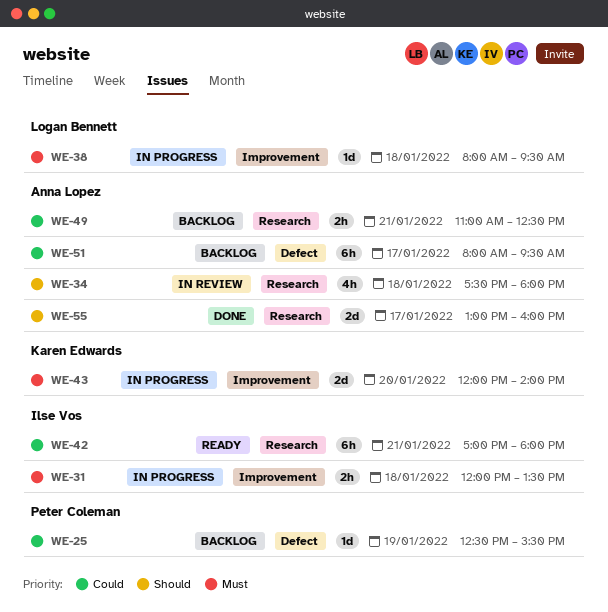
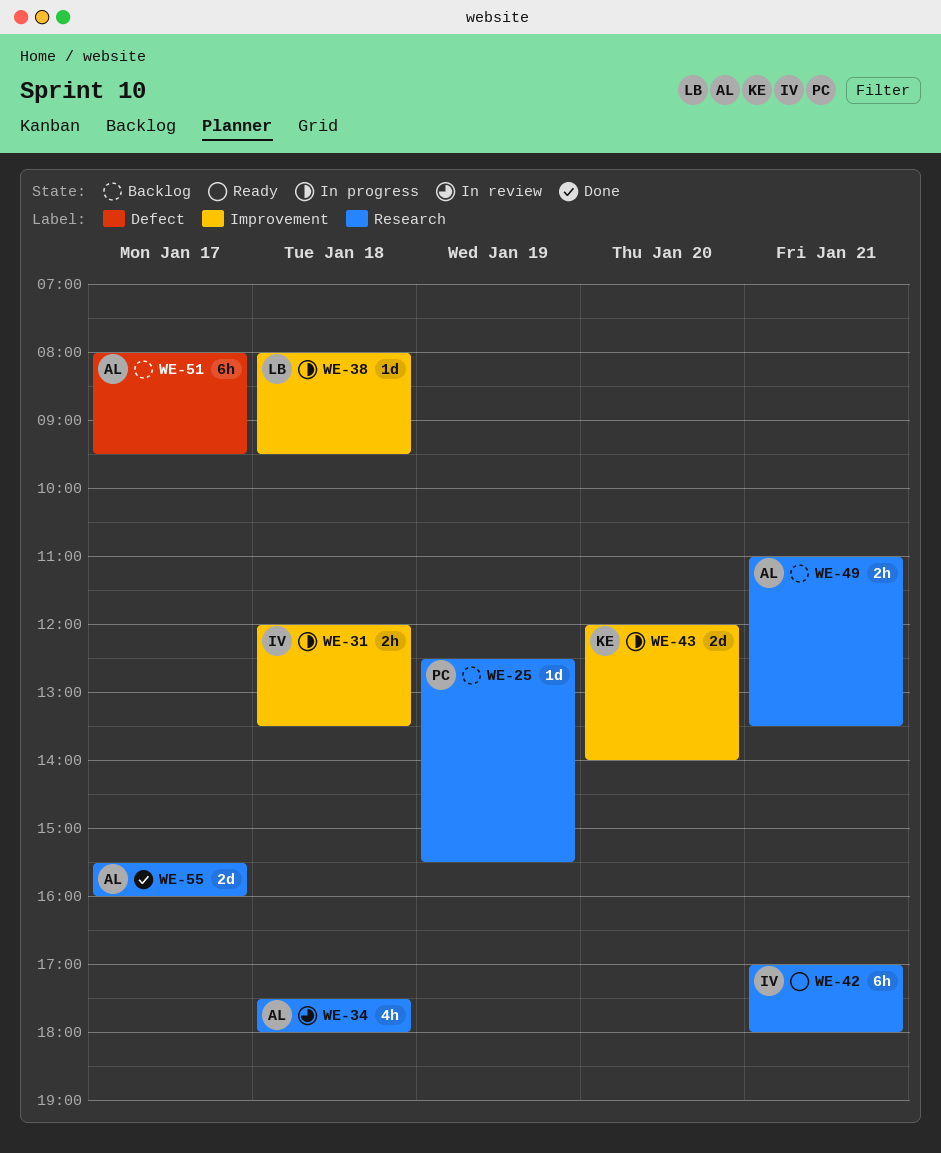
WE-25, label: Defect -> Research
WE-49, ends: 12:30 -> 13:30
WE-55, begins: 13:00 -> 15:30

